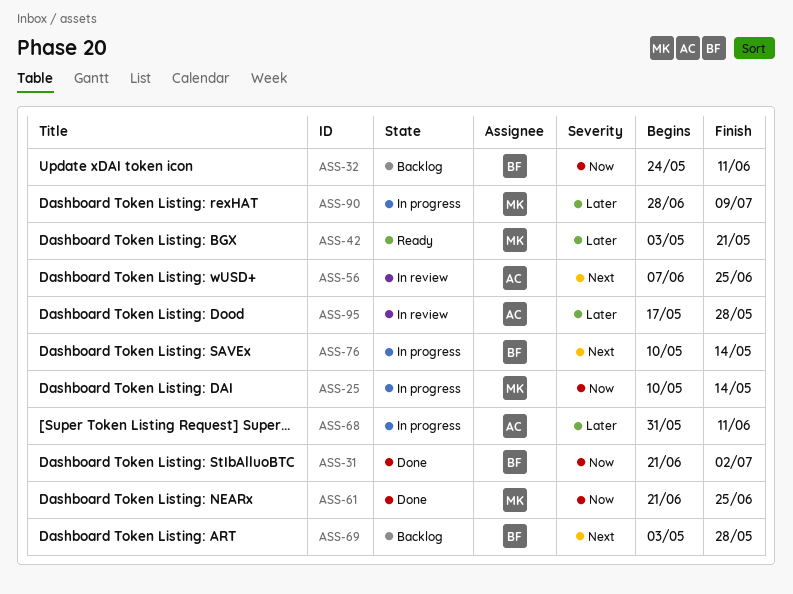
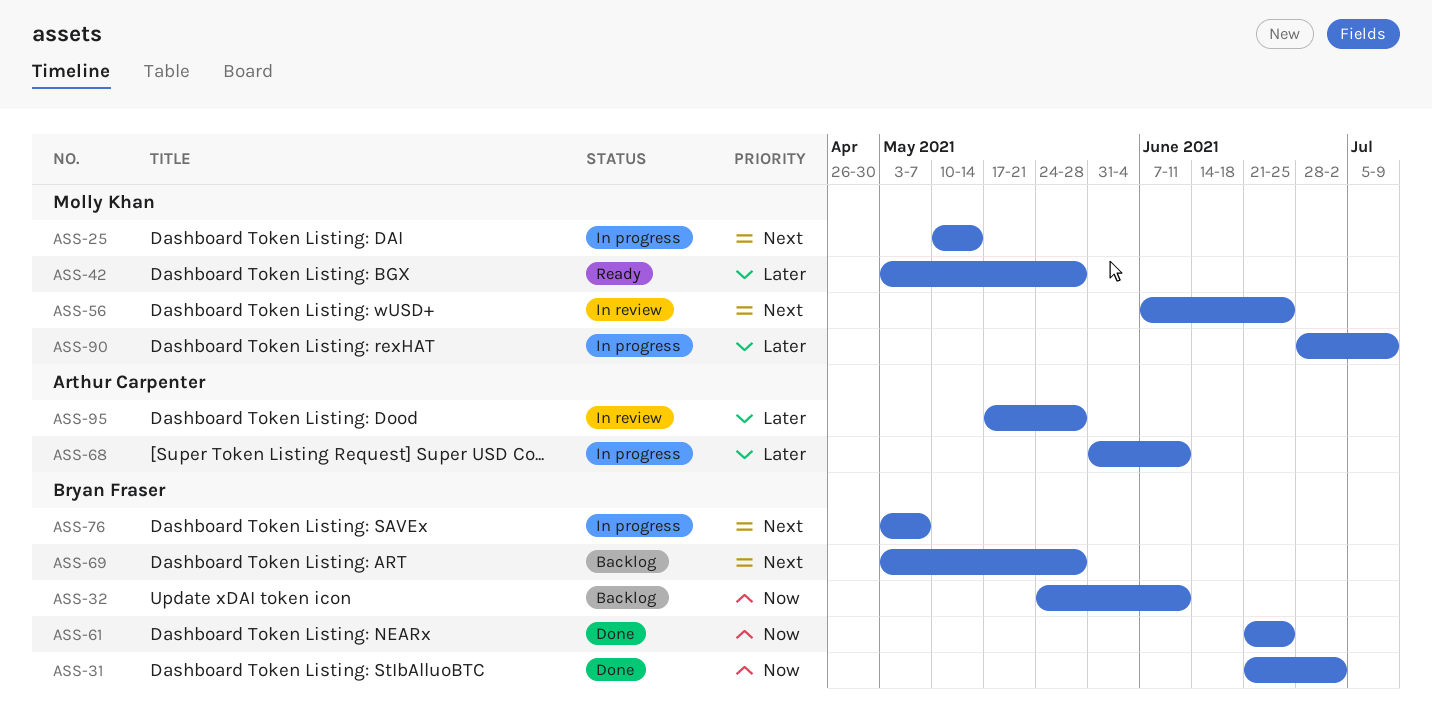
ASS-25, priority: Now -> Next
ASS-42, due: May 21 -> May 28
ASS-56, owner: Arthur Carpenter -> Molly Khan
ASS-61, owner: Molly Khan -> Bryan Fraser
ASS-76, start: May 10 -> May 3
ASS-76, due: May 14 -> May 7

